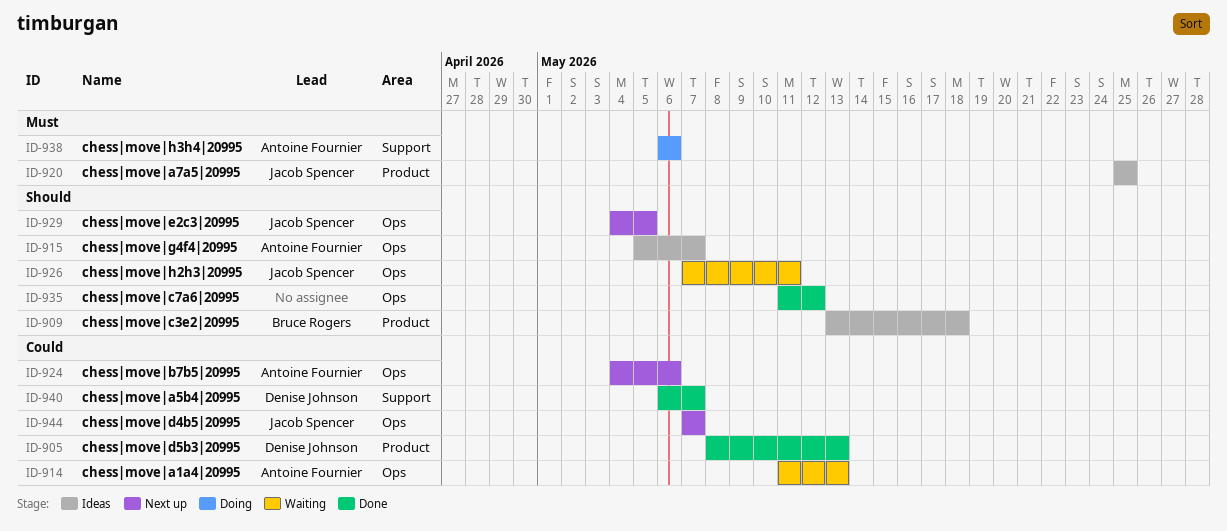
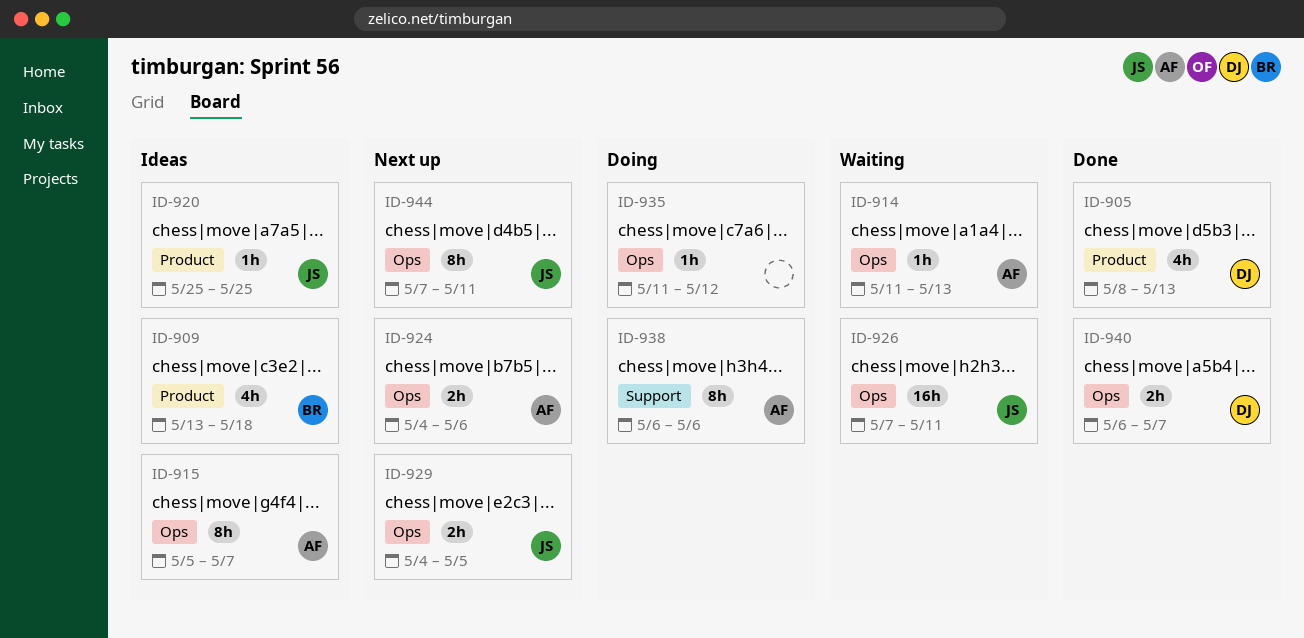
ID-935, status: Done -> Doing
ID-940, label: Support -> Ops
ID-944, due: May 7 -> May 11

